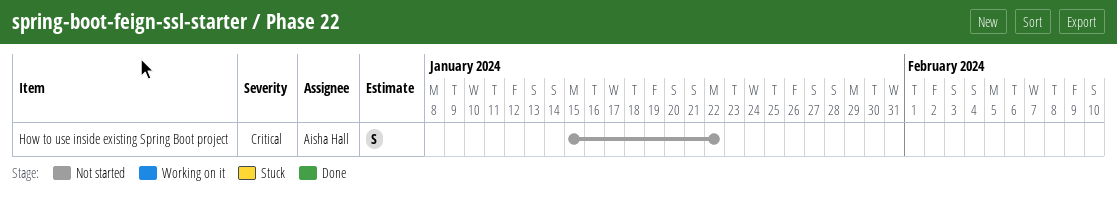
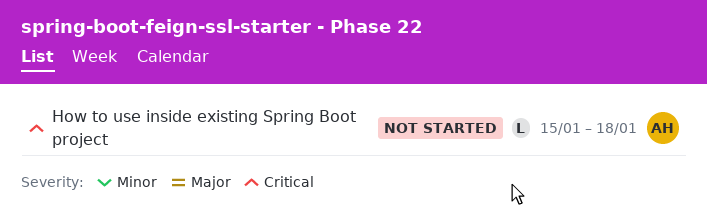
How to use inside existing Spring Boot project, estimate: S -> L
How to use inside existing Spring Boot project, due: Jan 22 -> Jan 18

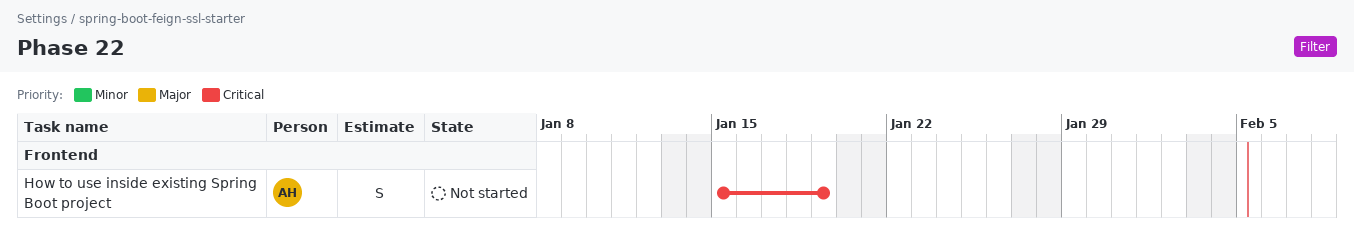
How to use inside existing Spring Boot project, estimate: L -> S
How to use inside existing Spring Boot project, due: Jan 18 -> Jan 19

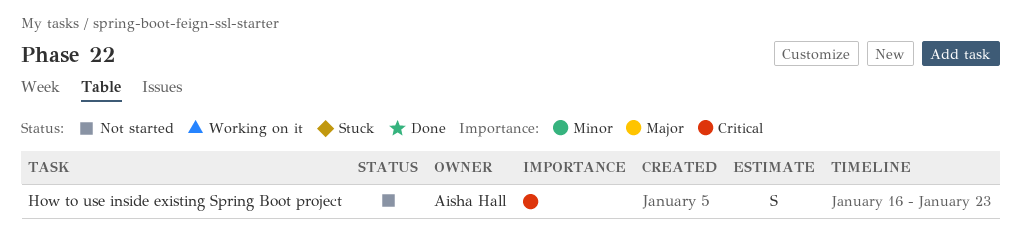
How to use inside existing Spring Boot project, start: Jan 15 -> Jan 16
How to use inside existing Spring Boot project, due: Jan 19 -> Jan 23

